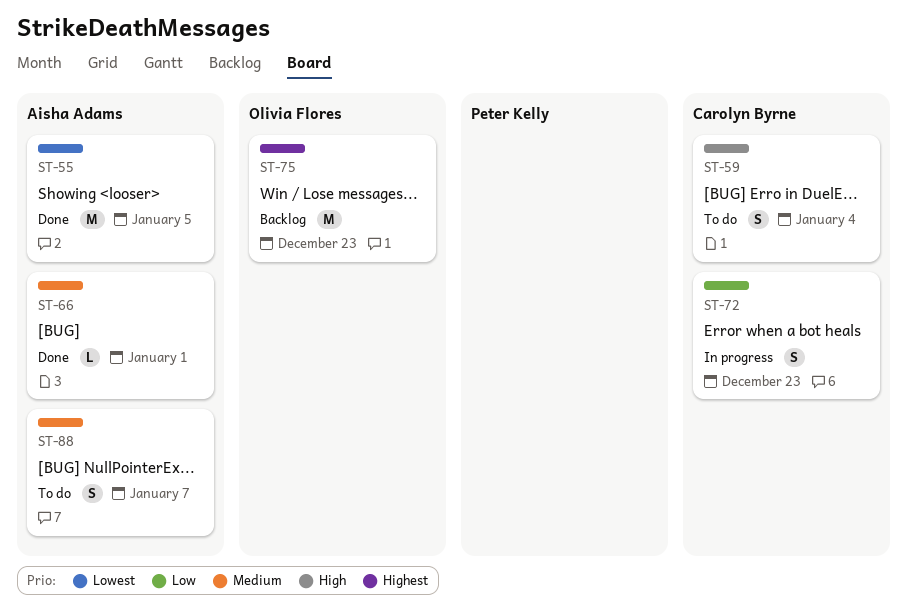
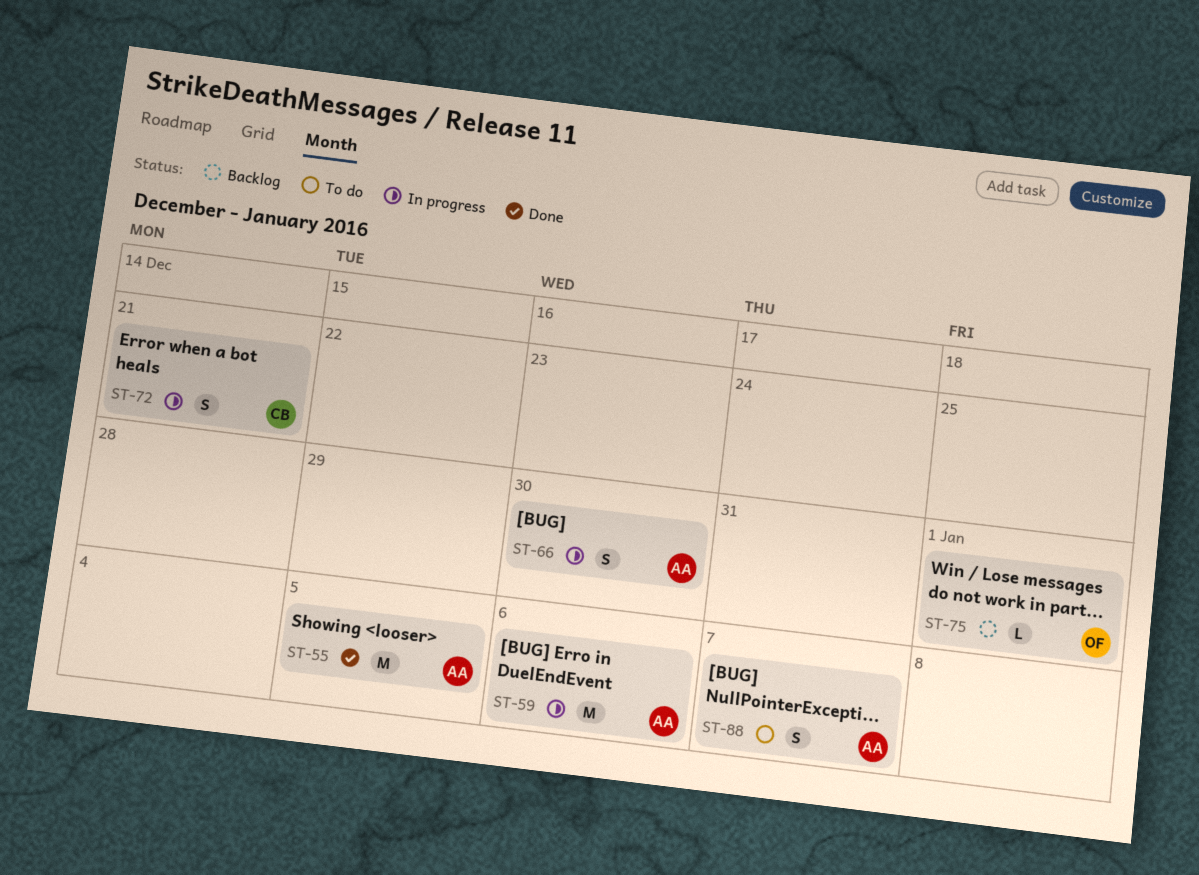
ST-59, status: To do -> In progress
ST-59, owner: Carolyn Byrne -> Aisha Adams
ST-59, estimate: S -> M
ST-59, due: Jan 4 -> Jan 6
ST-66, status: Done -> In progress
ST-66, estimate: L -> S
ST-66, due: Jan 1 -> Dec 30
ST-72, due: Dec 23 -> Dec 21
ST-75, estimate: M -> L
ST-75, due: Dec 23 -> Jan 1

